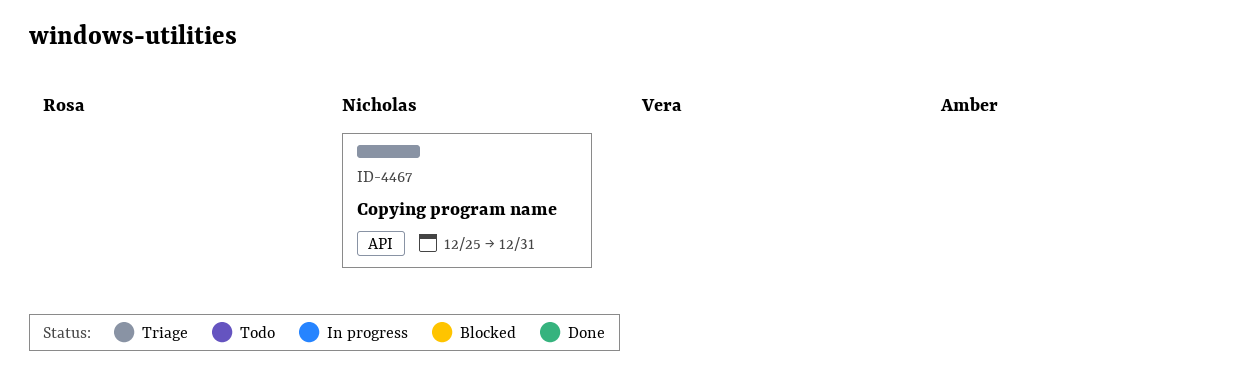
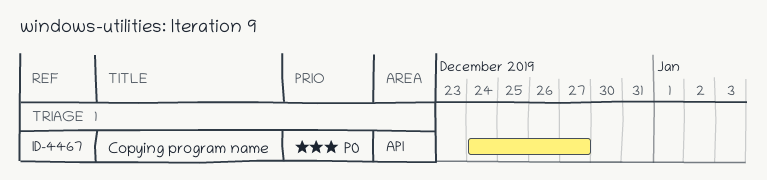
ID-4467, start: Dec 25 -> Dec 24
ID-4467, due: Dec 31 -> Dec 27

